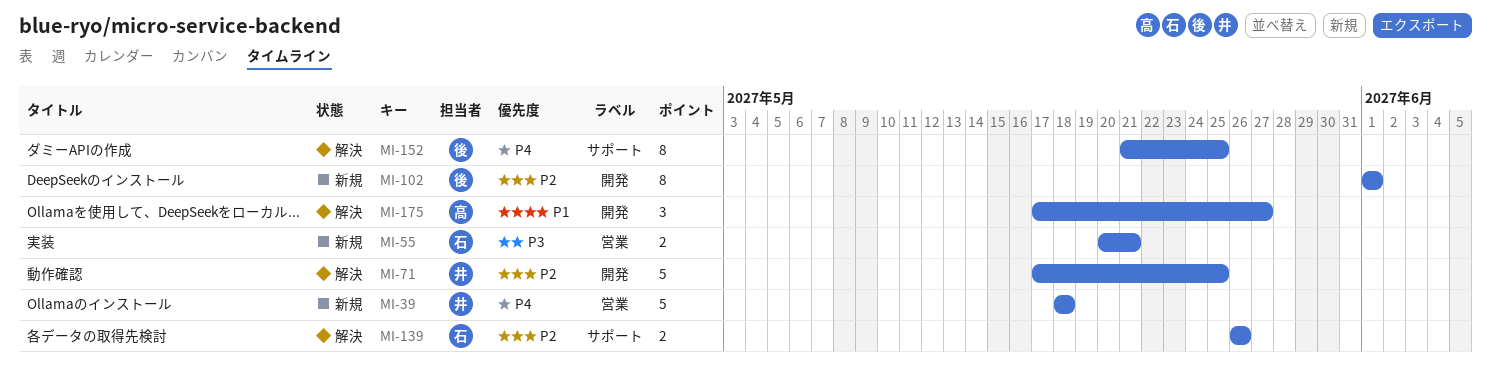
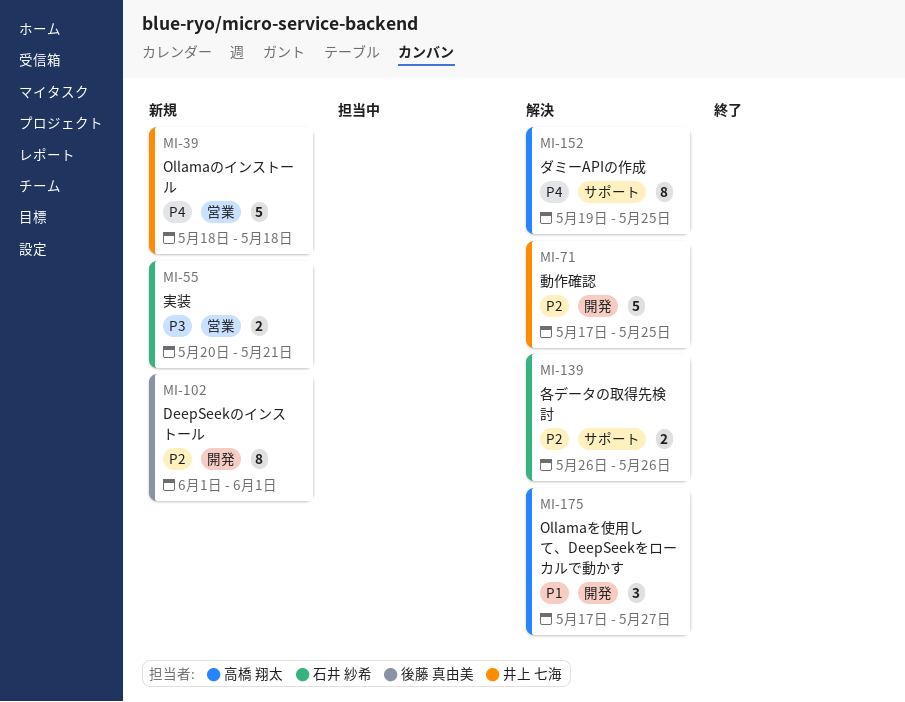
MI-152, owner: 後藤 真由美 -> 高橋 翔太
MI-152, start: May 21 -> May 19

